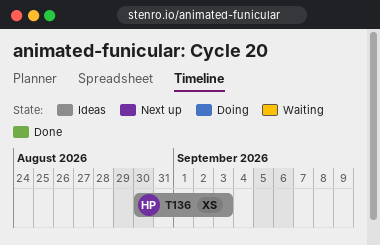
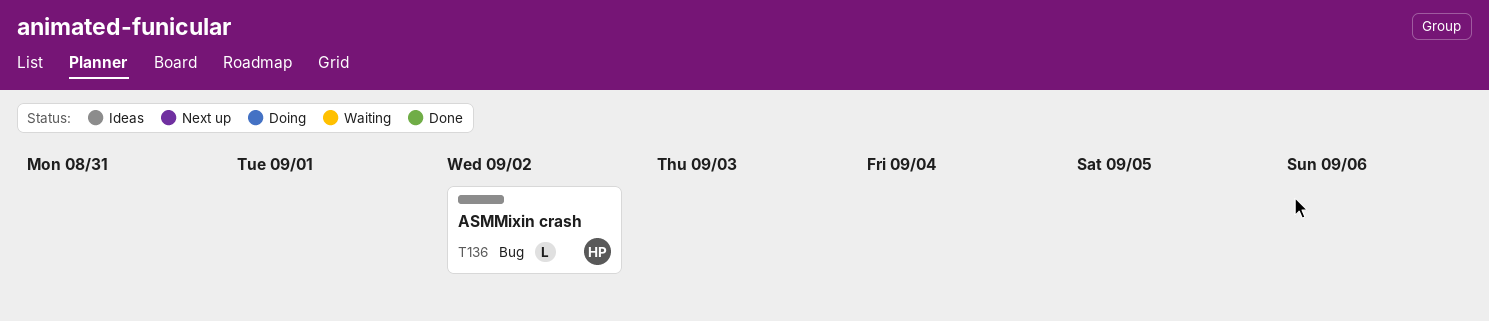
T136, estimate: XS -> L
T136, due: Sep 3 -> Sep 2

